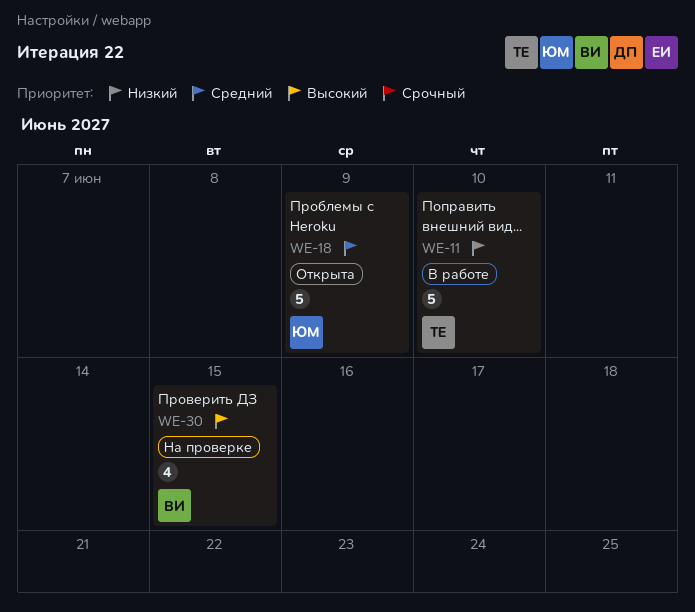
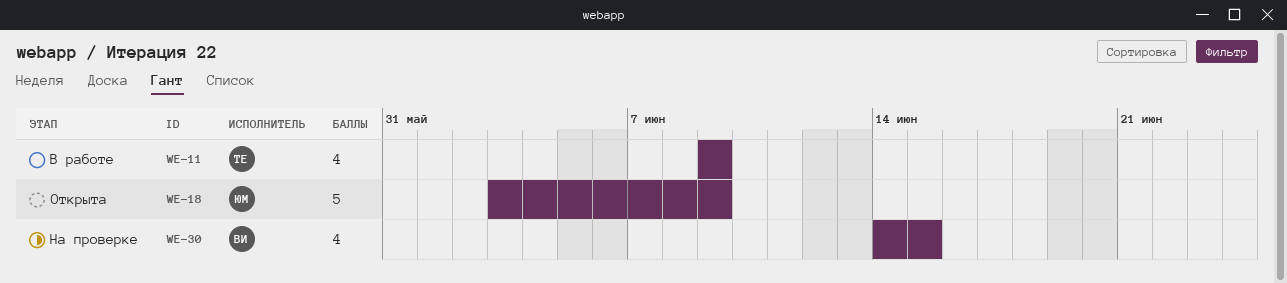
WE-11, estimate: 5 -> 4
WE-11, due: Jun 10 -> Jun 9

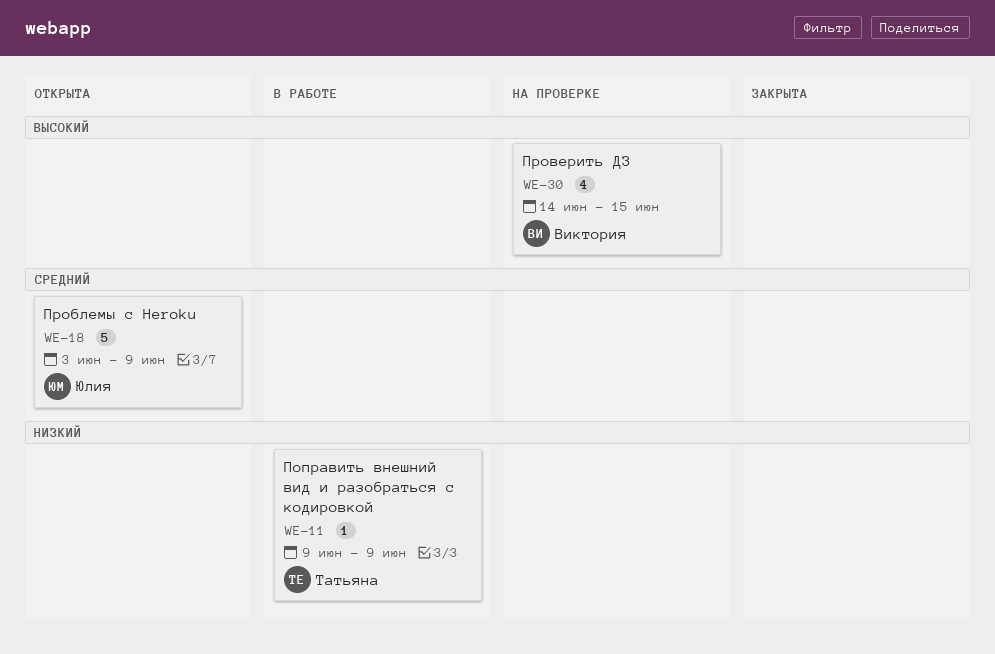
WE-11, estimate: 4 -> 1

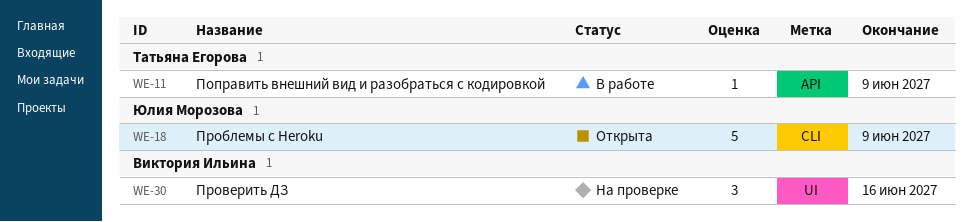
WE-30, estimate: 4 -> 3
WE-30, due: Jun 15 -> Jun 16

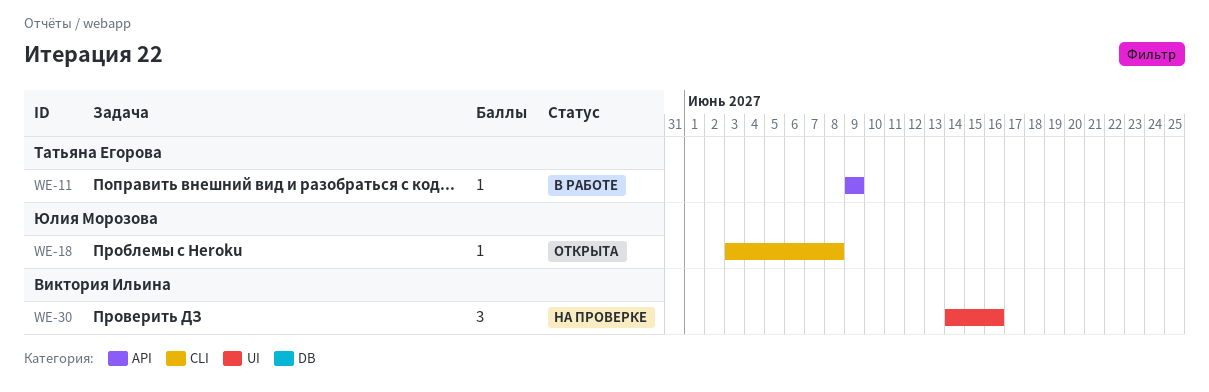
WE-18, estimate: 5 -> 1
WE-18, due: Jun 9 -> Jun 8

